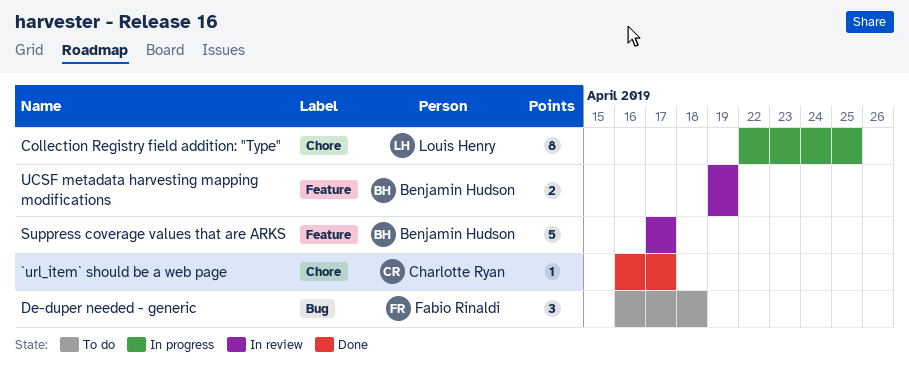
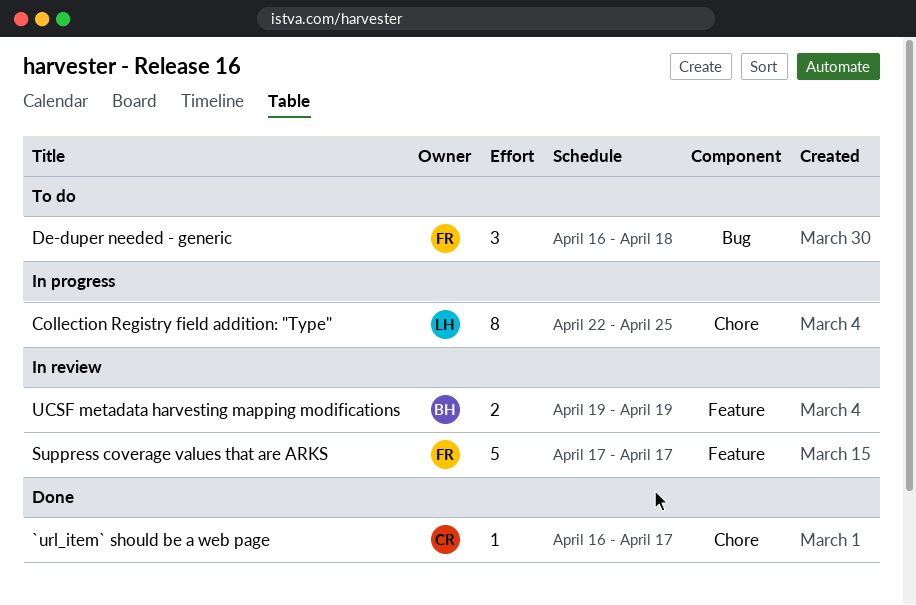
Suppress coverage values that are ARKS, owner: Benjamin Hudson -> Fabio Rinaldi

